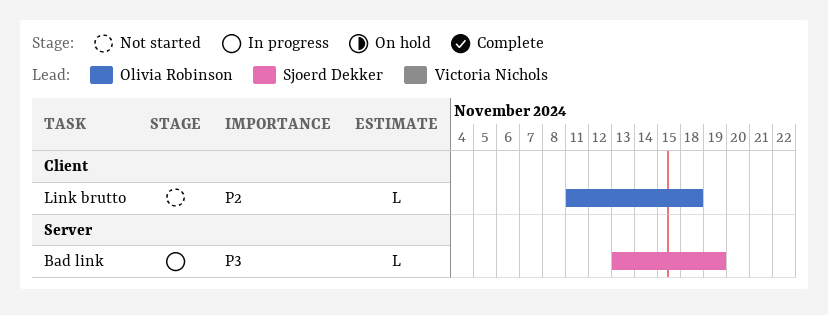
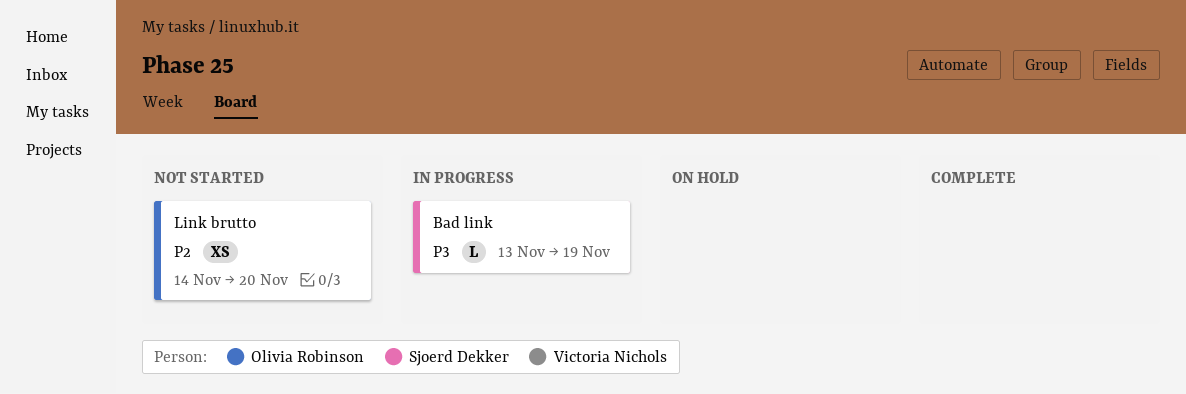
Link brutto, estimate: L -> XS
Link brutto, start: Nov 11 -> Nov 14
Link brutto, due: Nov 18 -> Nov 20

